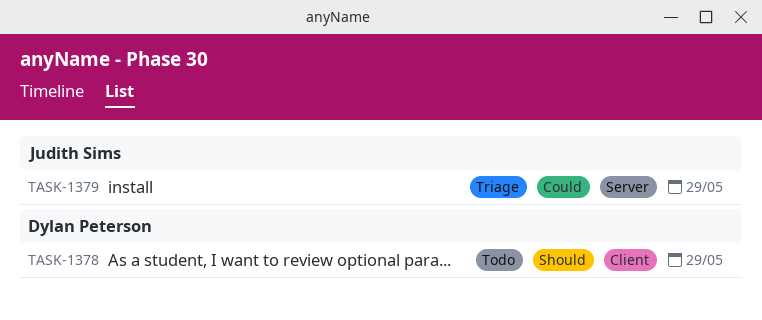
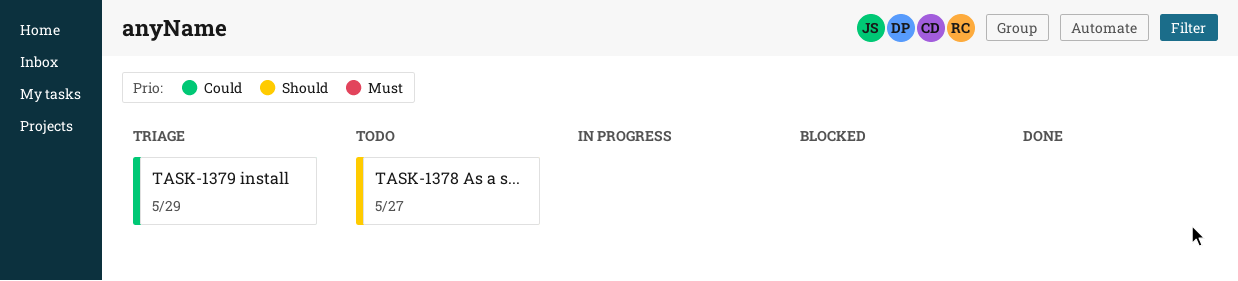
TASK-1378, due: May 29 -> May 27

